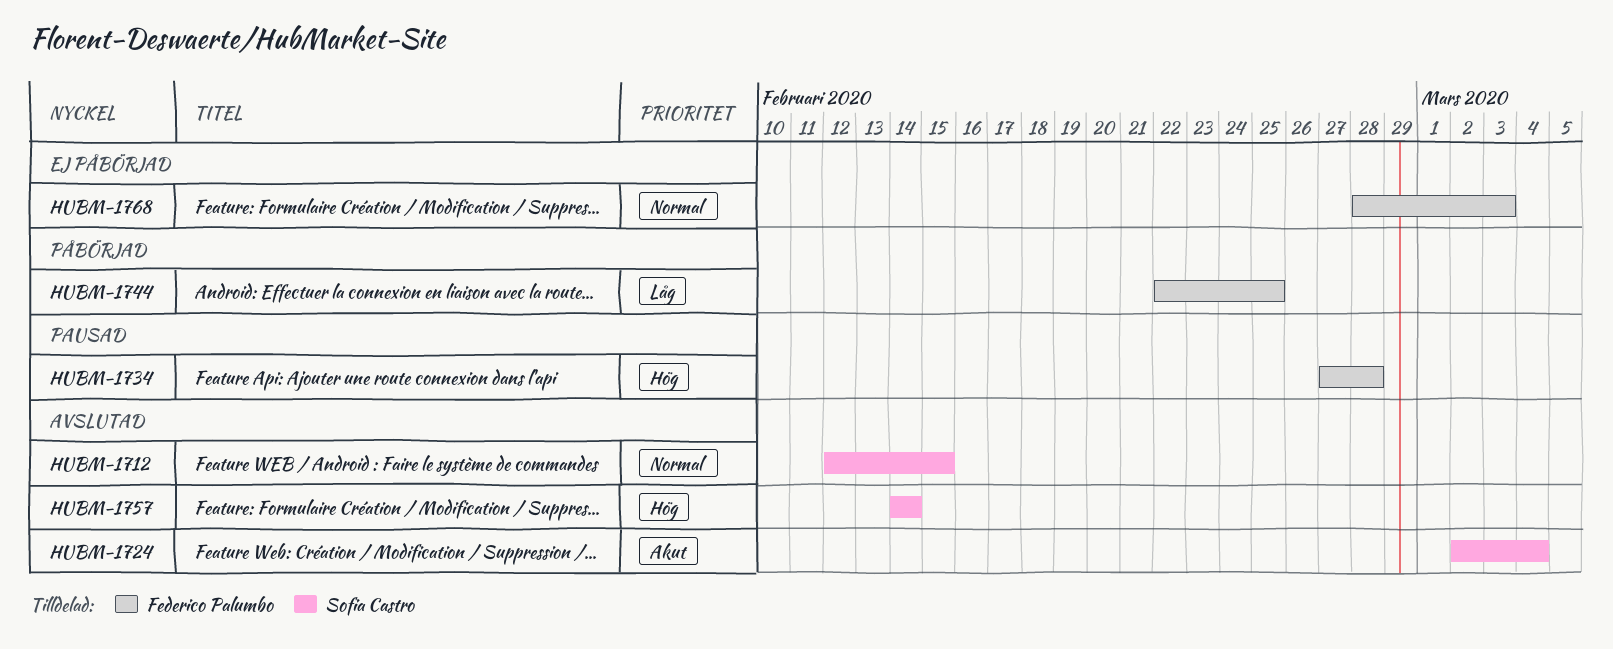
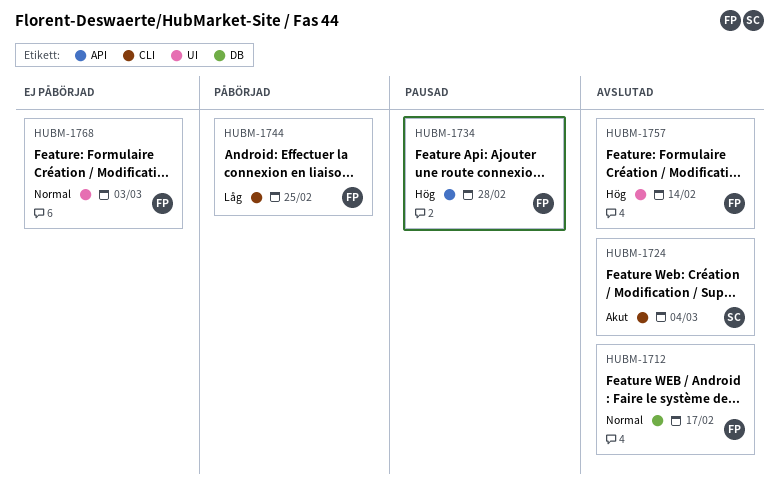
HUBM-1712, owner: Sofia Castro -> Federico Palumbo
HUBM-1712, due: Feb 15 -> Feb 17
HUBM-1757, owner: Sofia Castro -> Federico Palumbo

